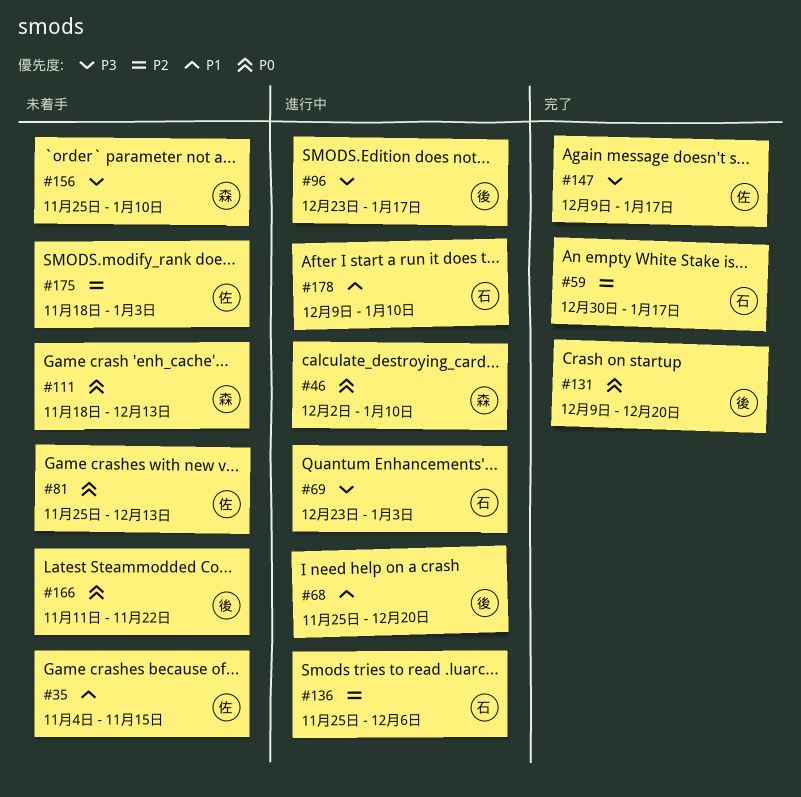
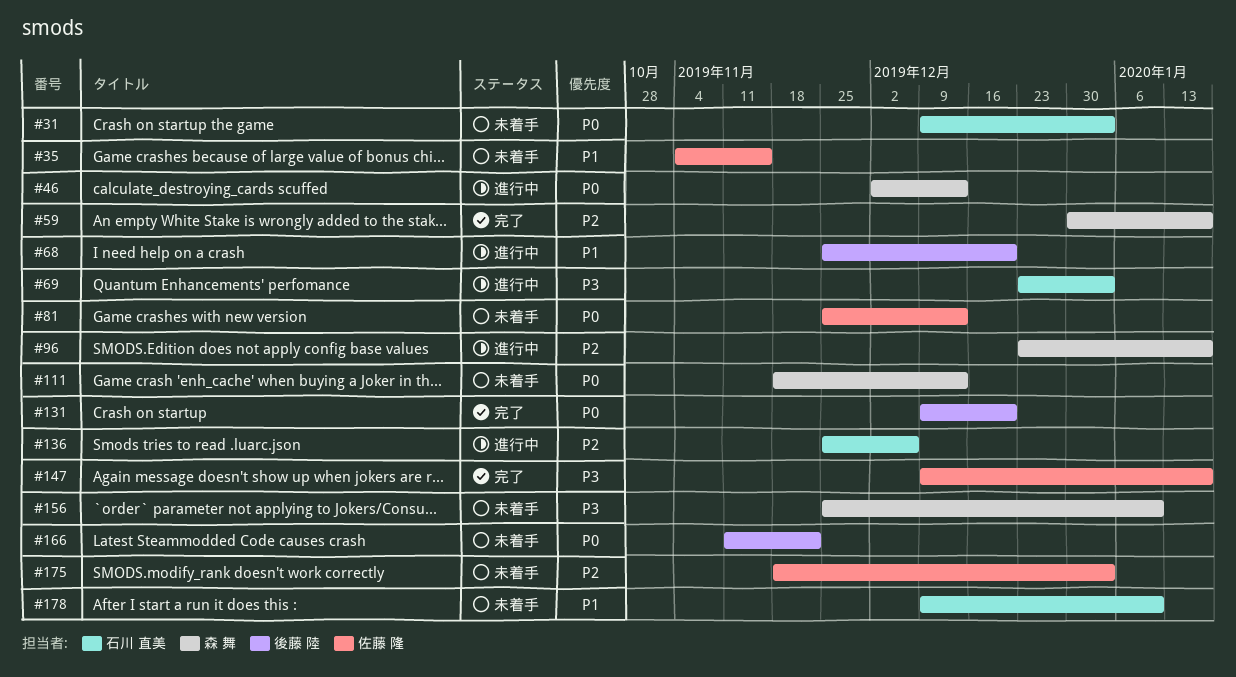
#31: none -> present
#46, due: Jan 10 -> Dec 13
#59, owner: 石川 直美 -> 森 舞
#96, owner: 後藤 陸 -> 森 舞
#96, priority: P3 -> P2
#178, status: 進行中 -> 未着手

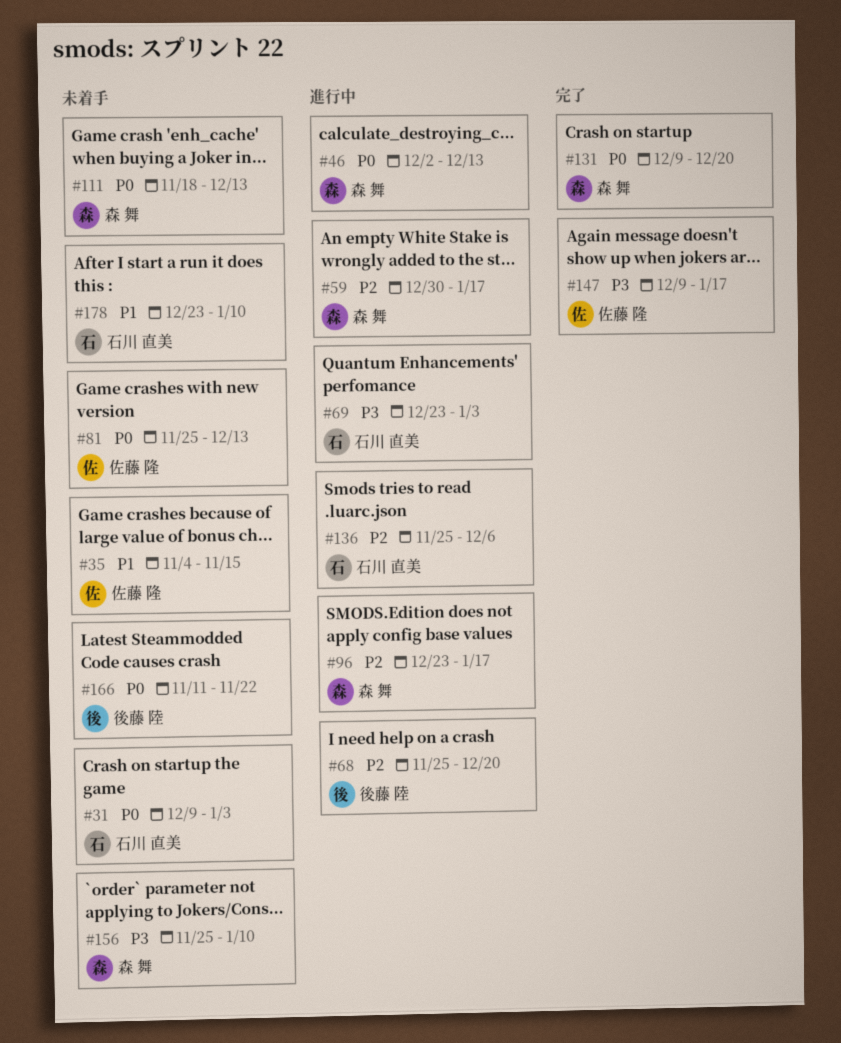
#59, status: 完了 -> 進行中
#68, priority: P1 -> P2
#131, owner: 後藤 陸 -> 森 舞
#175: present -> none
#178, start: Dec 9 -> Dec 23

